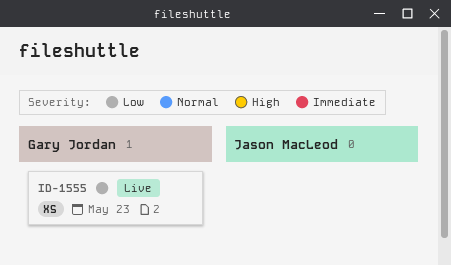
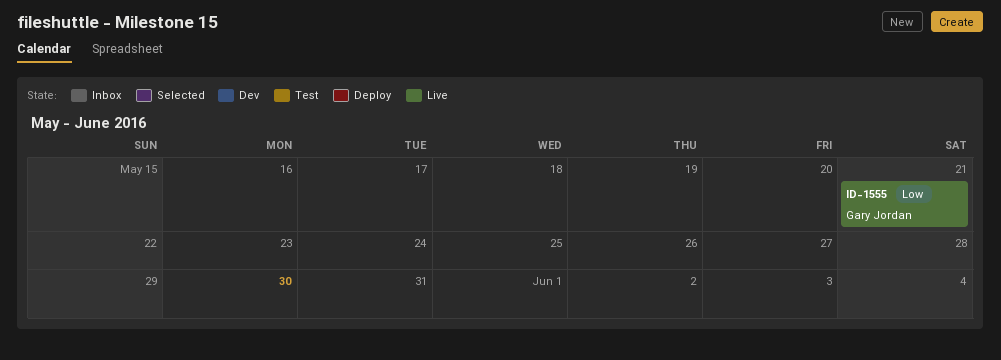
ID-1555, due: May 23 -> May 21

